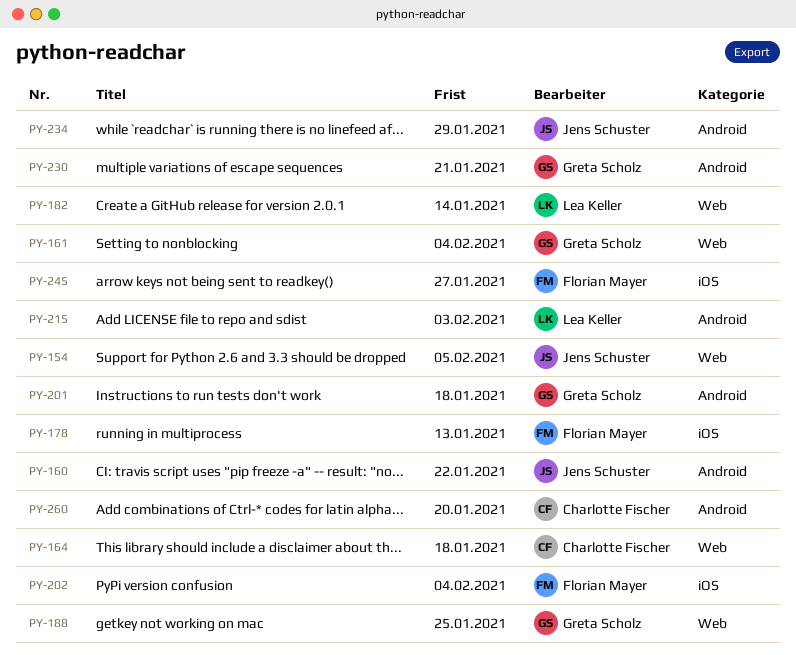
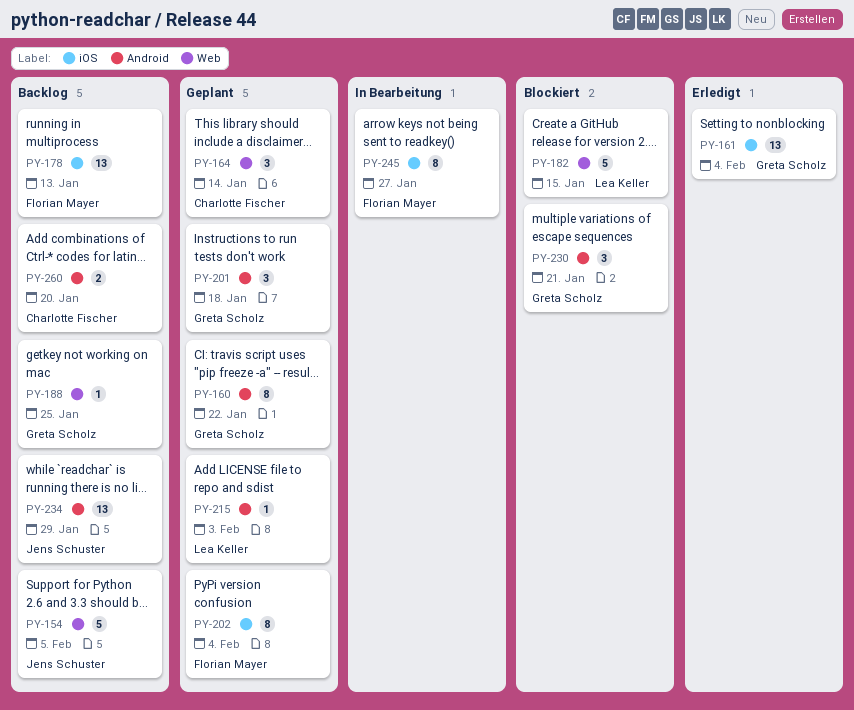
PY-160, owner: Jens Schuster -> Greta Scholz
PY-161, label: Web -> iOS
PY-164, due: Jan 18 -> Jan 14
PY-182, due: Jan 14 -> Jan 15

